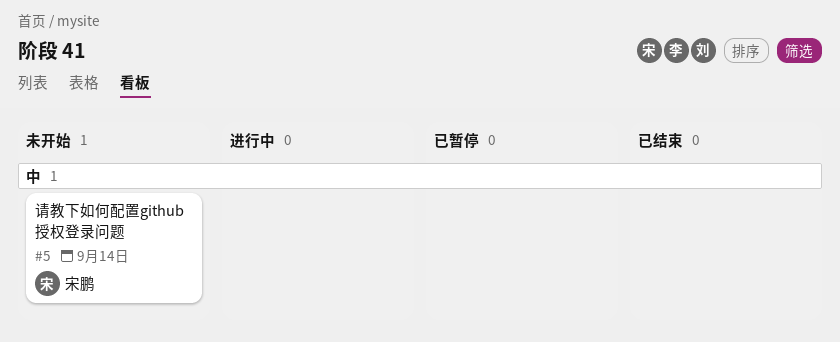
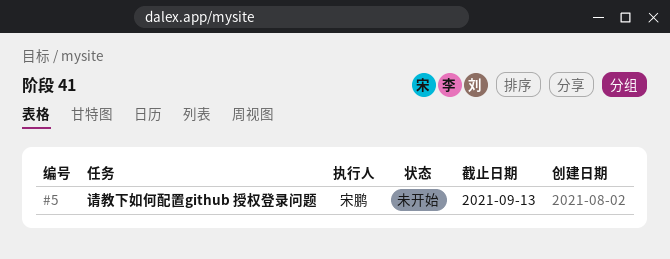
#5, due: Sep 14 -> Sep 13

